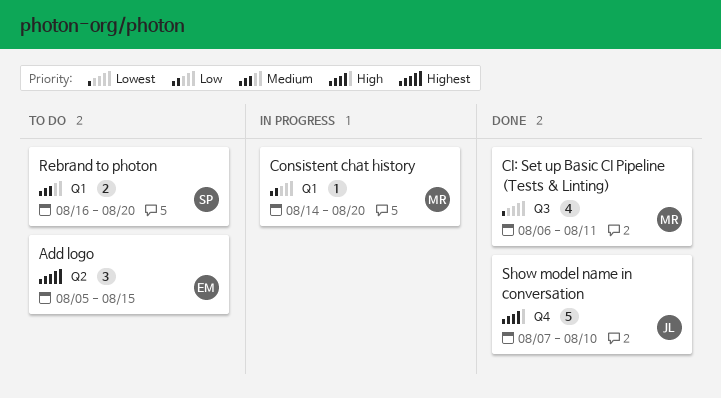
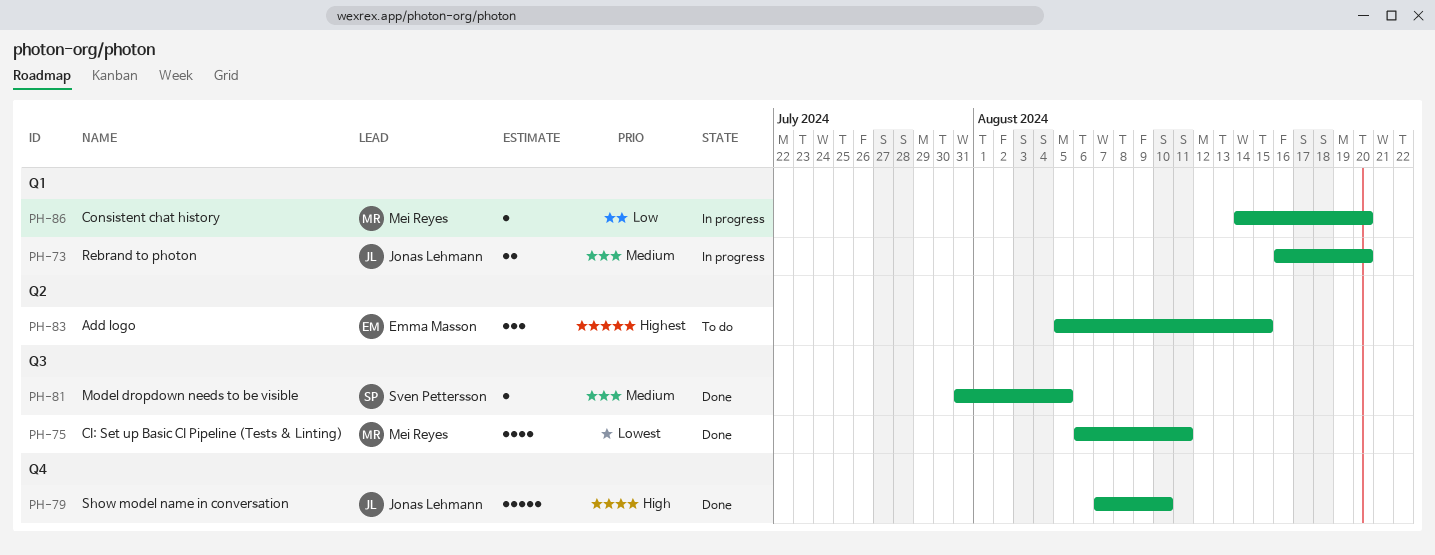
Model dropdown needs to be visible: none -> present
Rebrand to photon, status: To do -> In progress
Rebrand to photon, owner: Sven Pettersson -> Jonas Lehmann

